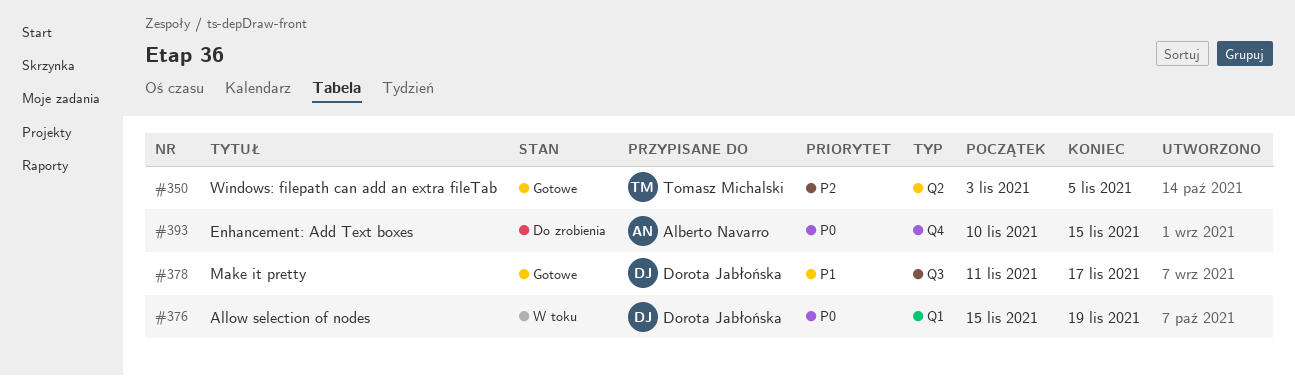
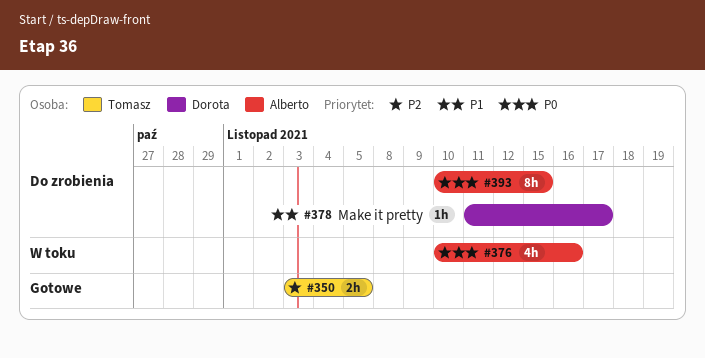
#376, owner: Dorota Jabłońska -> Alberto Navarro
#376, start: Nov 15 -> Nov 10
#376, due: Nov 19 -> Nov 16
#378, status: Gotowe -> Do zrobienia

